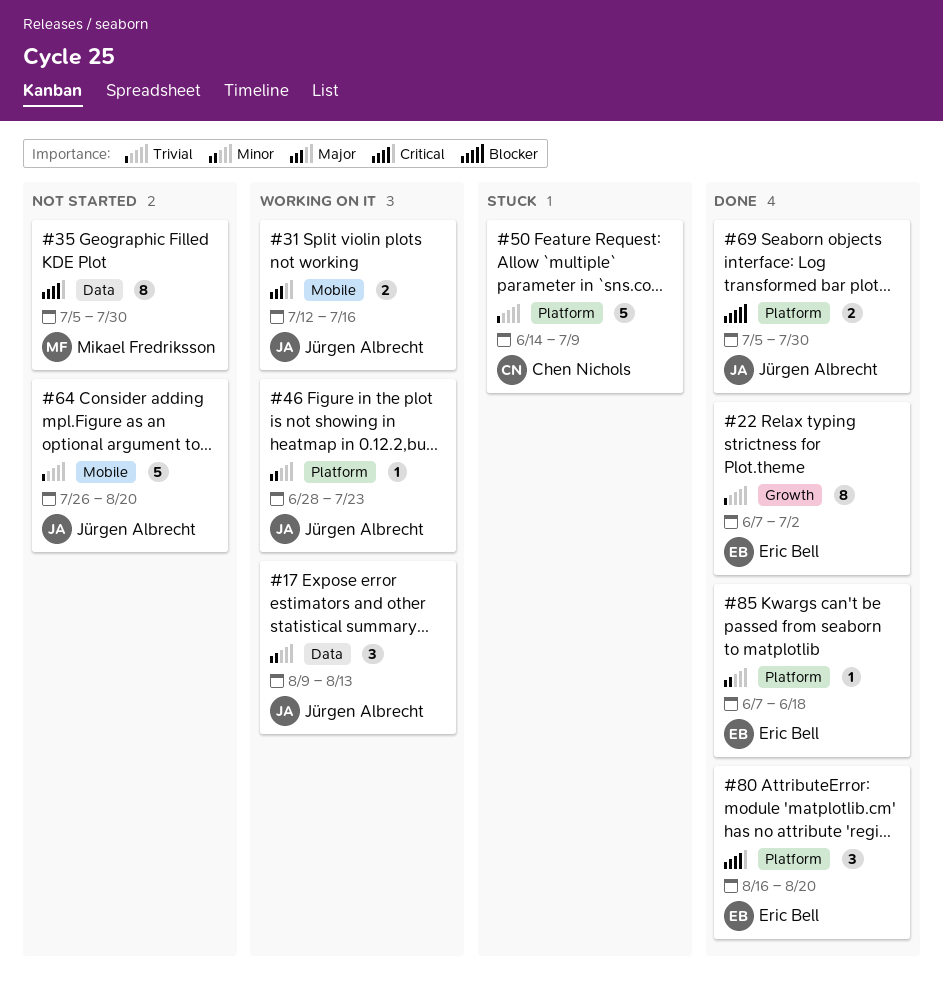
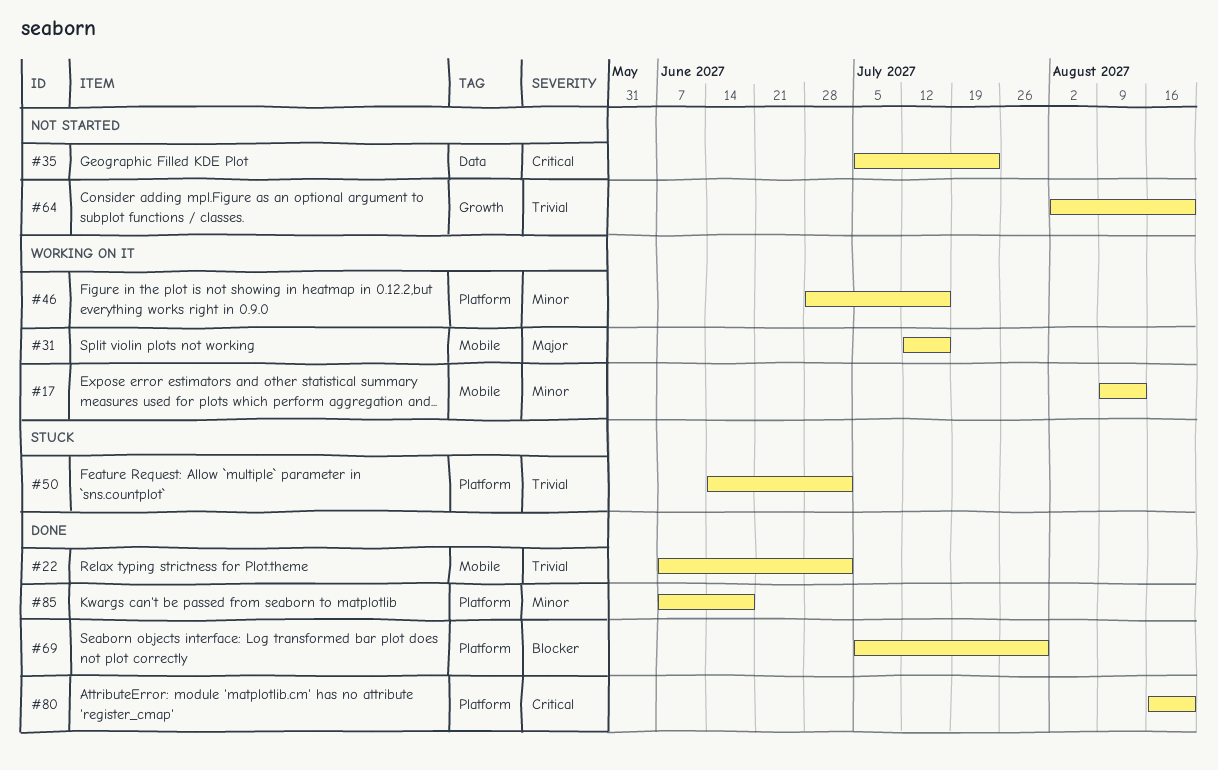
#17, label: Data -> Mobile
#22, label: Growth -> Mobile
#35, due: Jul 30 -> Jul 23
#46, due: Jul 23 -> Jul 16
#50, due: Jul 9 -> Jul 2
#64, label: Mobile -> Growth
#64, start: Jul 26 -> Aug 2

